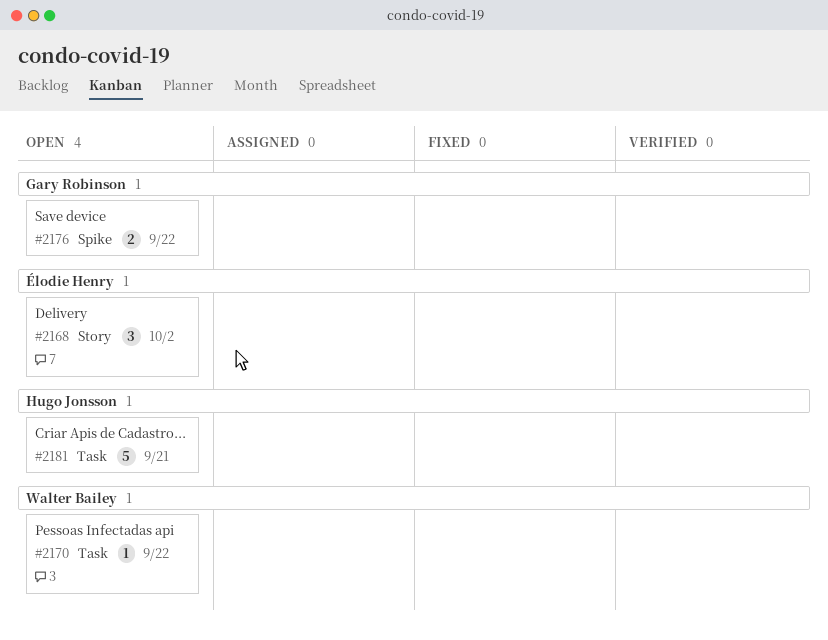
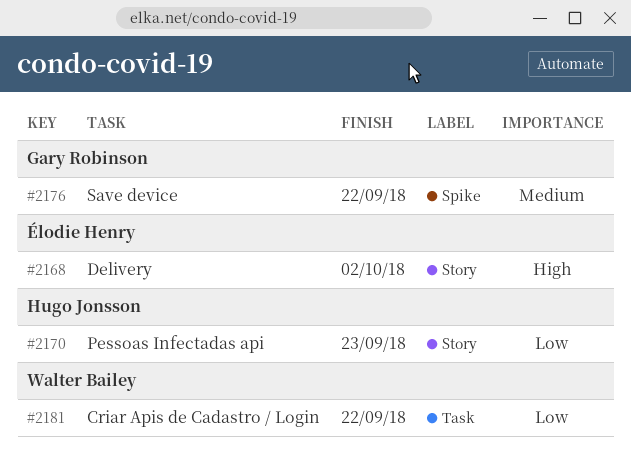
#2170, owner: Walter Bailey -> Hugo Jonsson
#2170, label: Task -> Story
#2170, due: Sep 22 -> Sep 23
#2181, owner: Hugo Jonsson -> Walter Bailey
#2181, due: Sep 21 -> Sep 22

